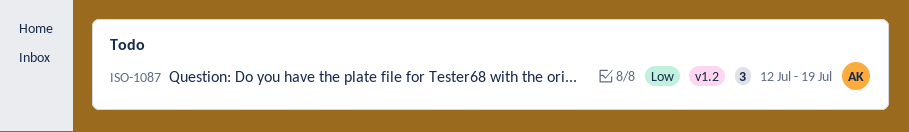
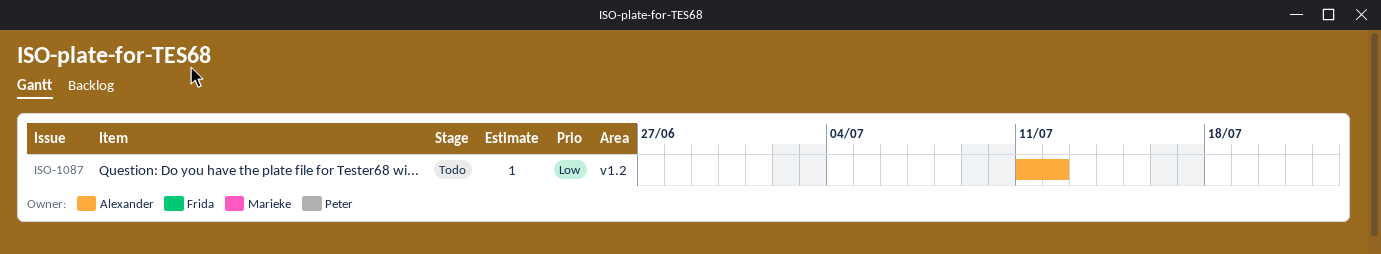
ISO-1087, estimate: 3 -> 1
ISO-1087, start: Jul 12 -> Jul 11
ISO-1087, due: Jul 19 -> Jul 12

